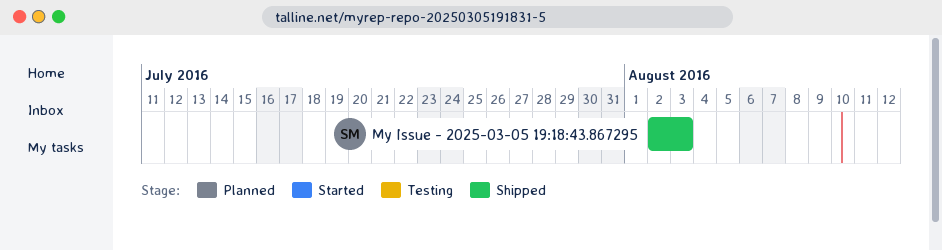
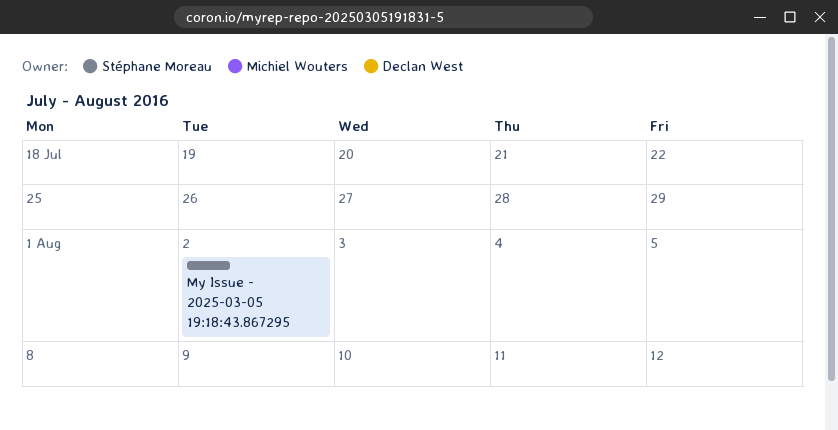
My Issue - 2025-03-05 19:18:43.867295, due: Aug 3 -> Aug 2

